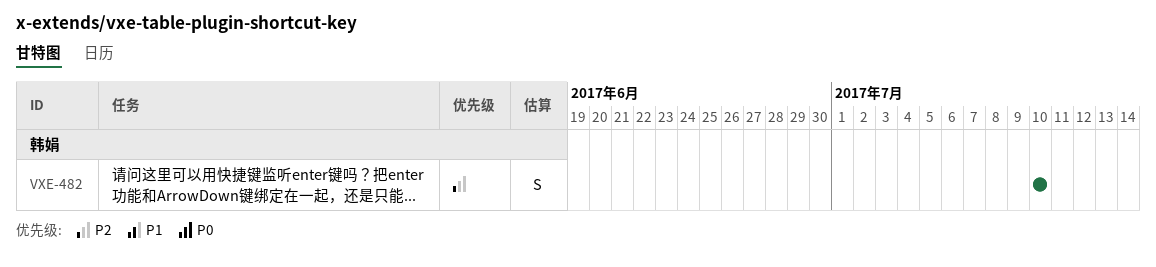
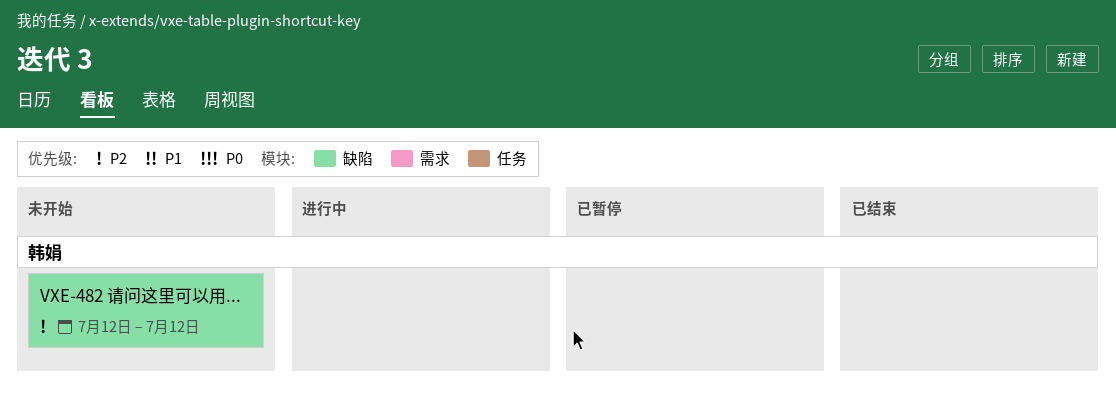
VXE-482, start: Jul 10 -> Jul 12
VXE-482, due: Jul 10 -> Jul 12

